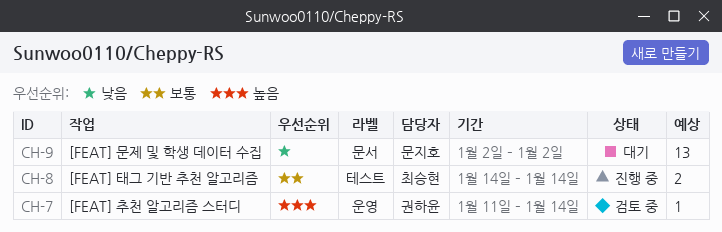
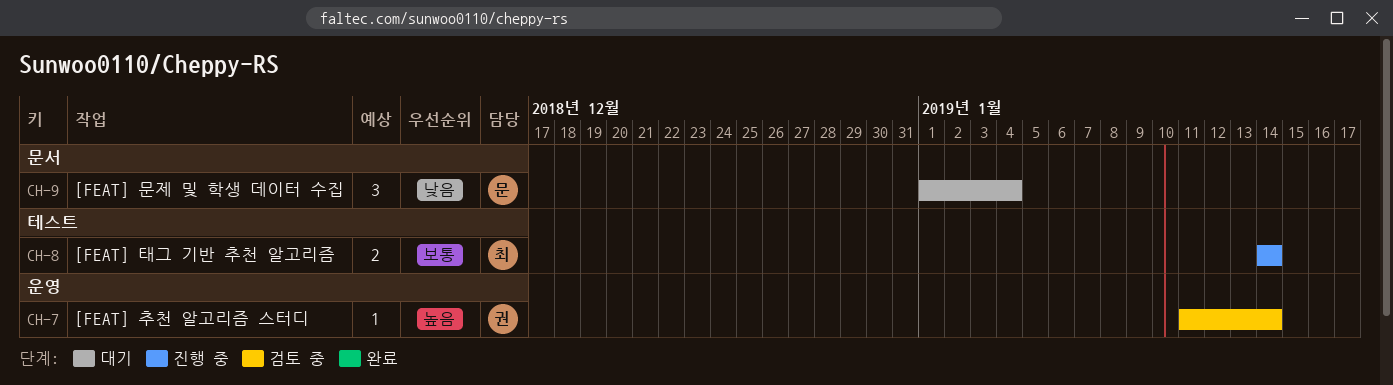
CH-9, estimate: 13 -> 3
CH-9, start: Jan 2 -> Jan 1
CH-9, due: Jan 2 -> Jan 4

